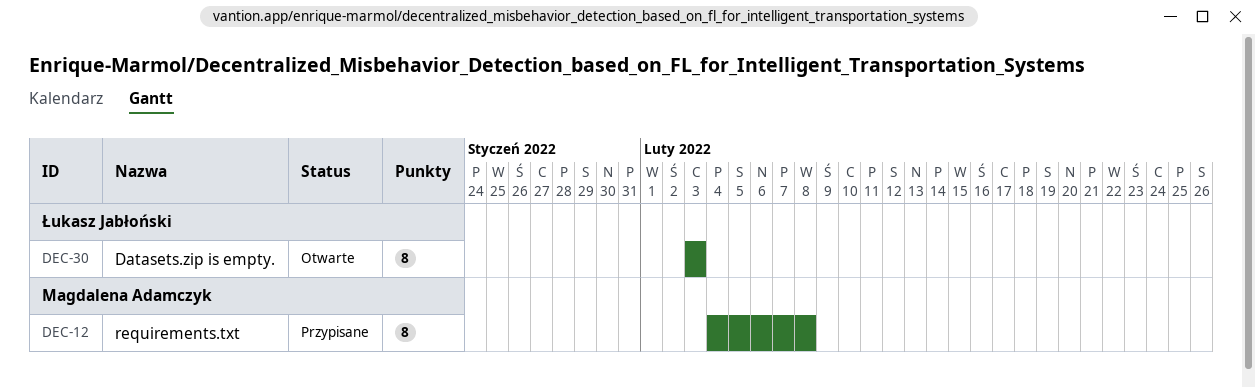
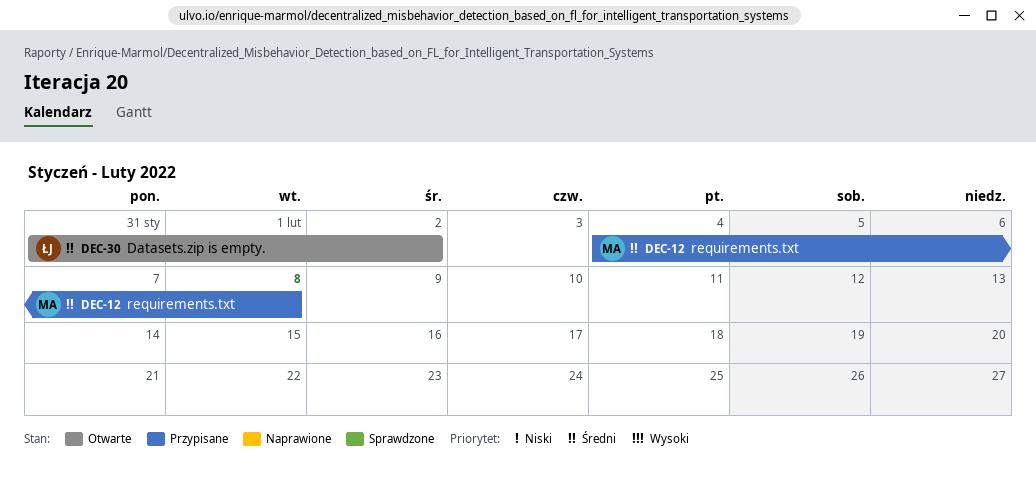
DEC-30, start: Feb 3 -> Jan 31
DEC-30, due: Feb 3 -> Feb 2

